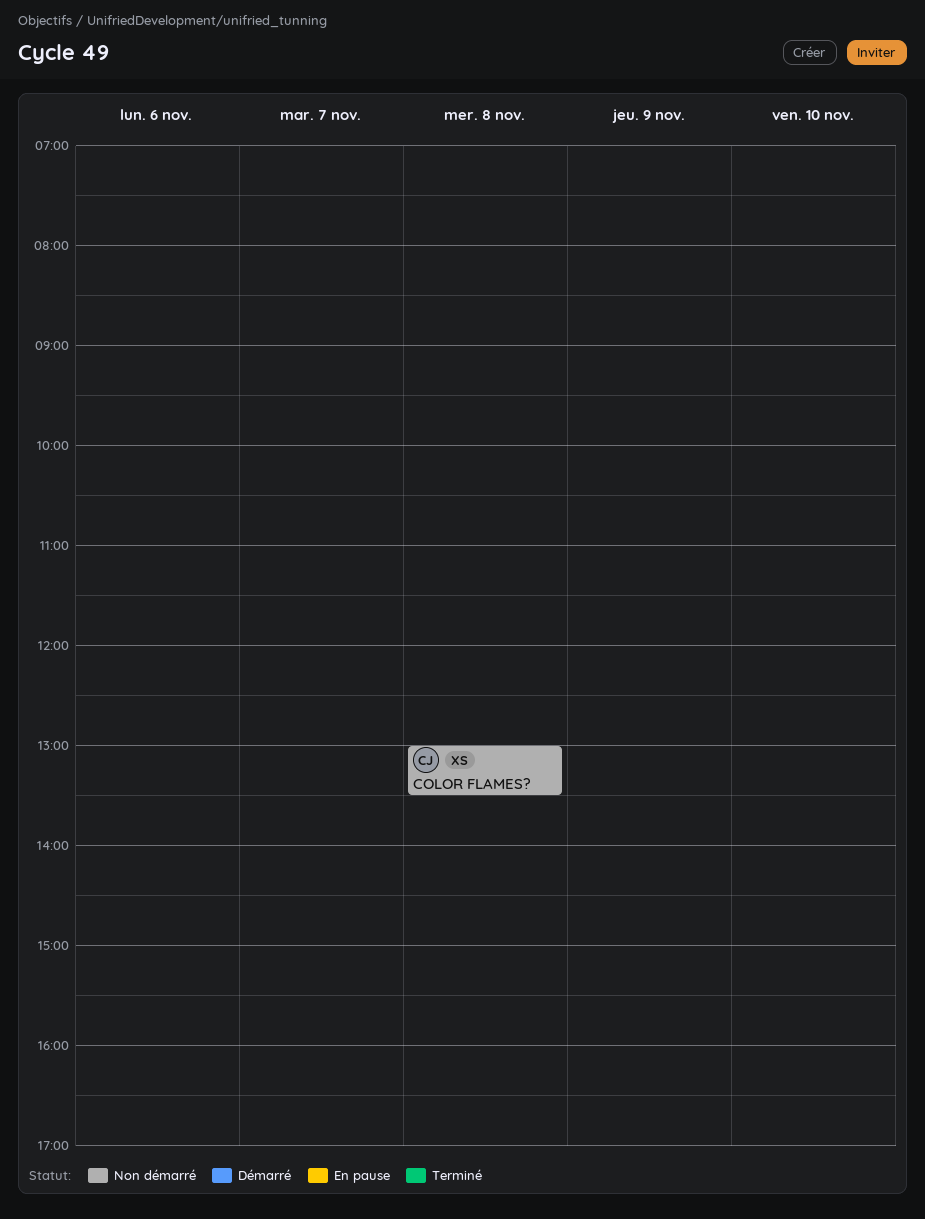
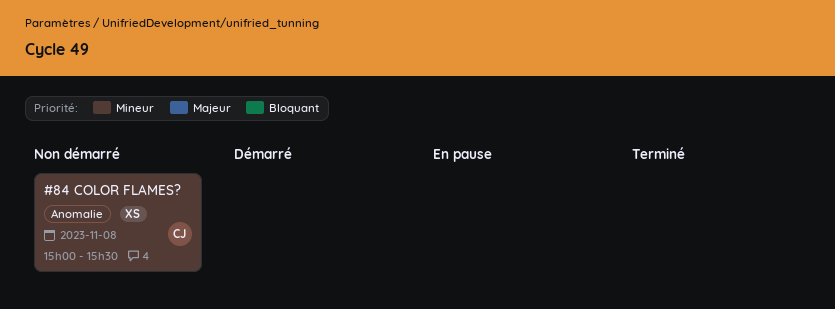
COLOR FLAMES?, begins: 13:00 -> 15:00
COLOR FLAMES?, ends: 13:30 -> 15:30

